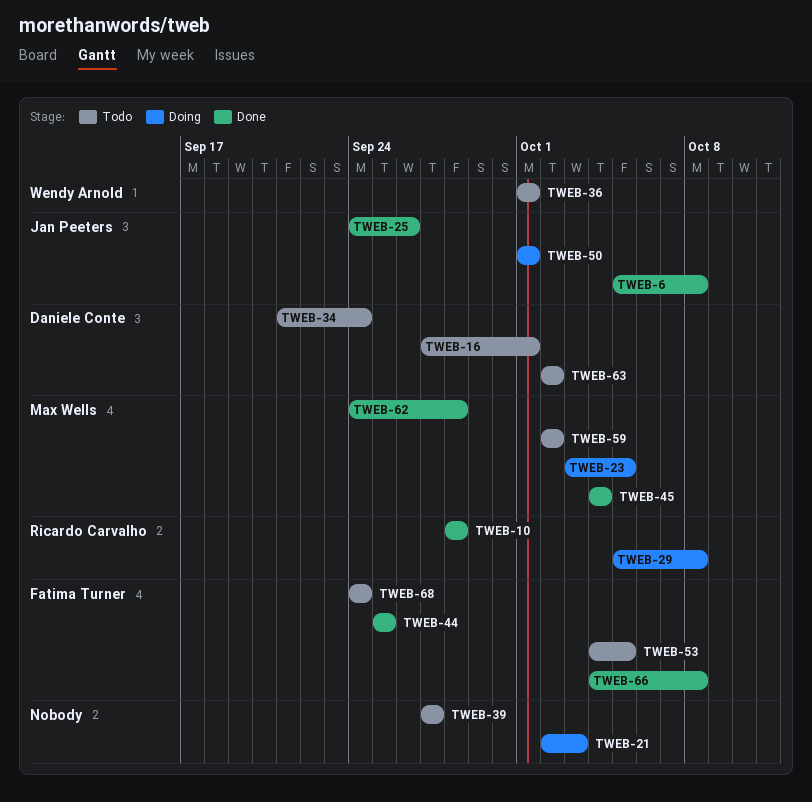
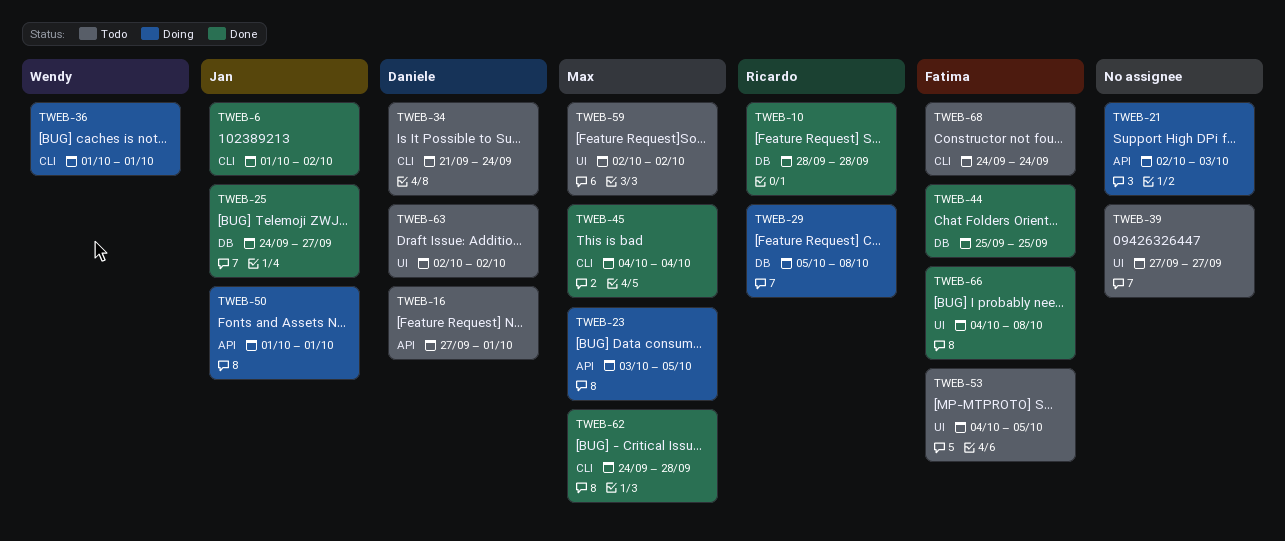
TWEB-6, start: Oct 5 -> Oct 1
TWEB-6, due: Oct 8 -> Oct 2
TWEB-25, due: Sep 26 -> Sep 27
TWEB-36, status: Todo -> Doing

